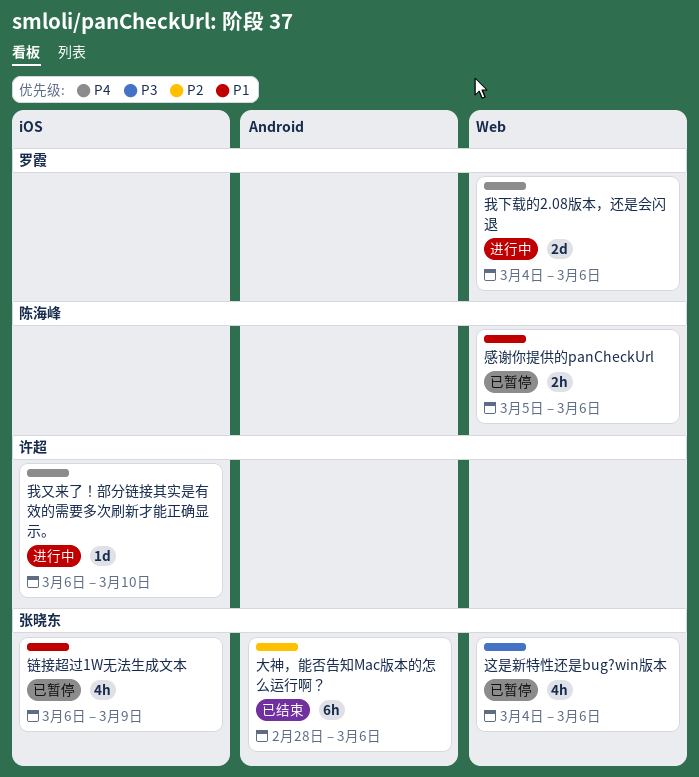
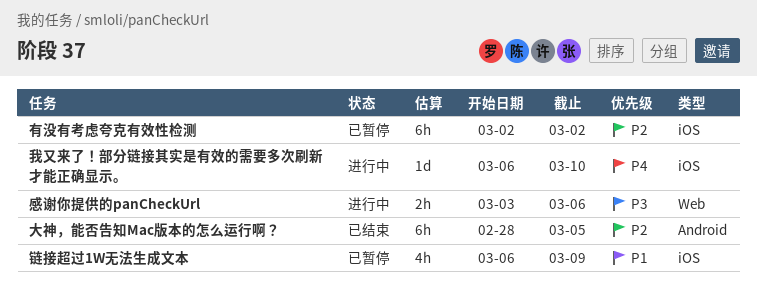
大神，能否告知Mac版本的怎么运行啊？, due: Mar 6 -> Mar 5
感谢你提供的panCheckUrl, status: 已暂停 -> 进行中
感谢你提供的panCheckUrl, priority: P1 -> P3
感谢你提供的panCheckUrl, start: Mar 5 -> Mar 3
我下载的2.08版本，还是会闪退: present -> none
有没有考虑夸克有效性检测: none -> present
这是新特性还是bug?win版本: present -> none

